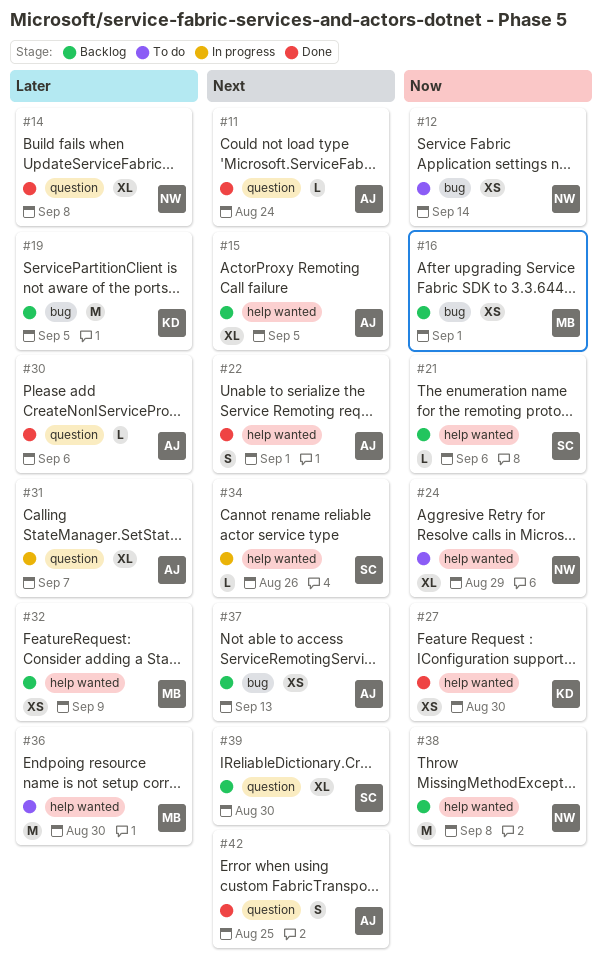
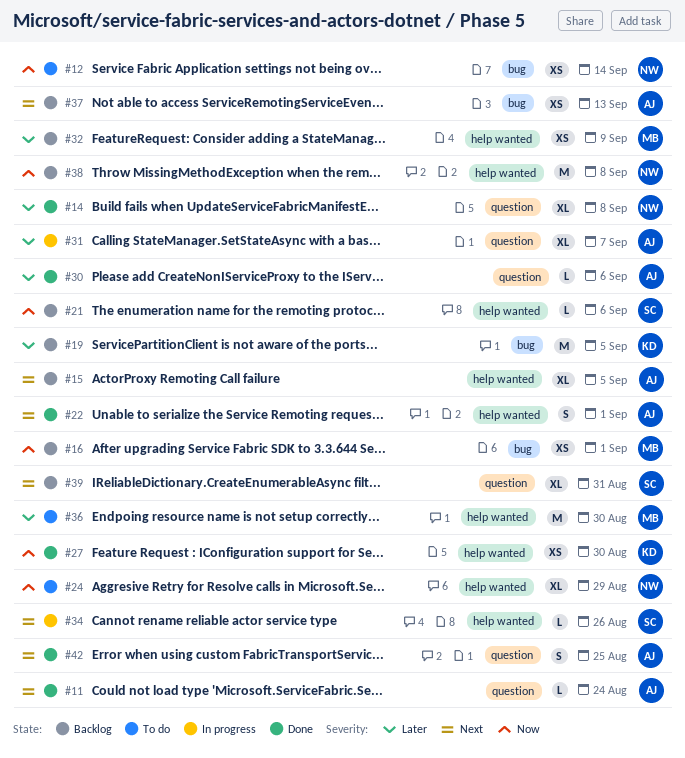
#39, due: Aug 30 -> Aug 31

